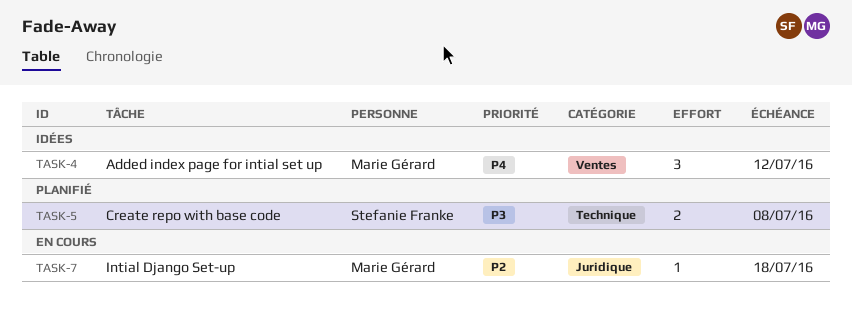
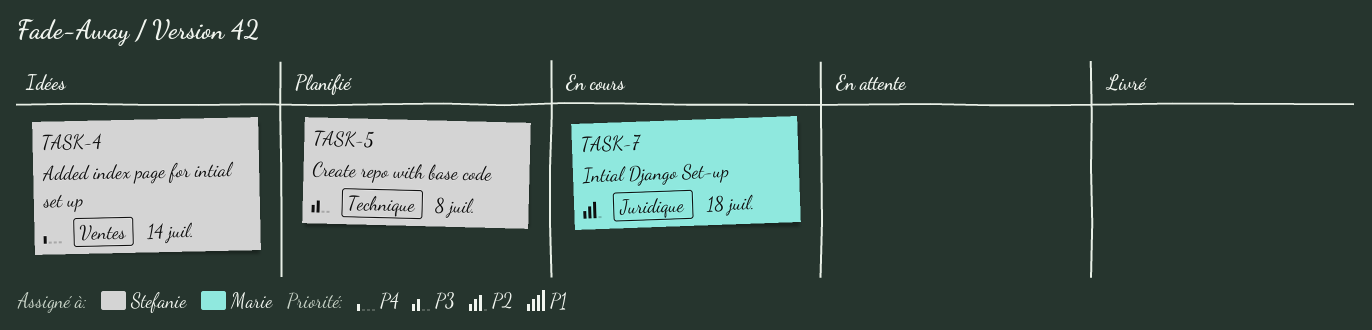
TASK-4, owner: Marie Gérard -> Stefanie Franke
TASK-4, due: Jul 12 -> Jul 14

